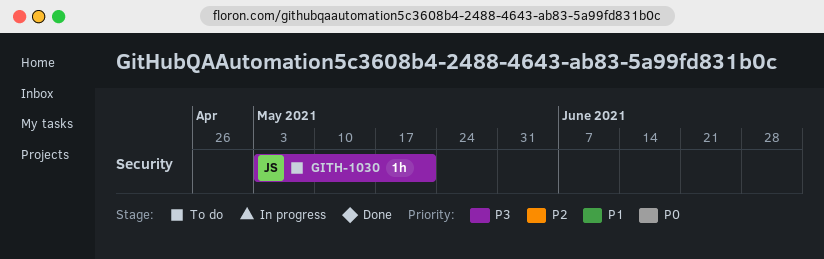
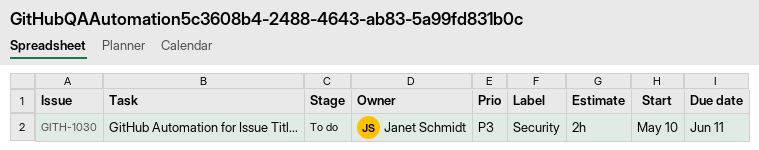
GITH-1030, estimate: 1h -> 2h
GITH-1030, start: May 3 -> May 10
GITH-1030, due: May 21 -> Jun 11

